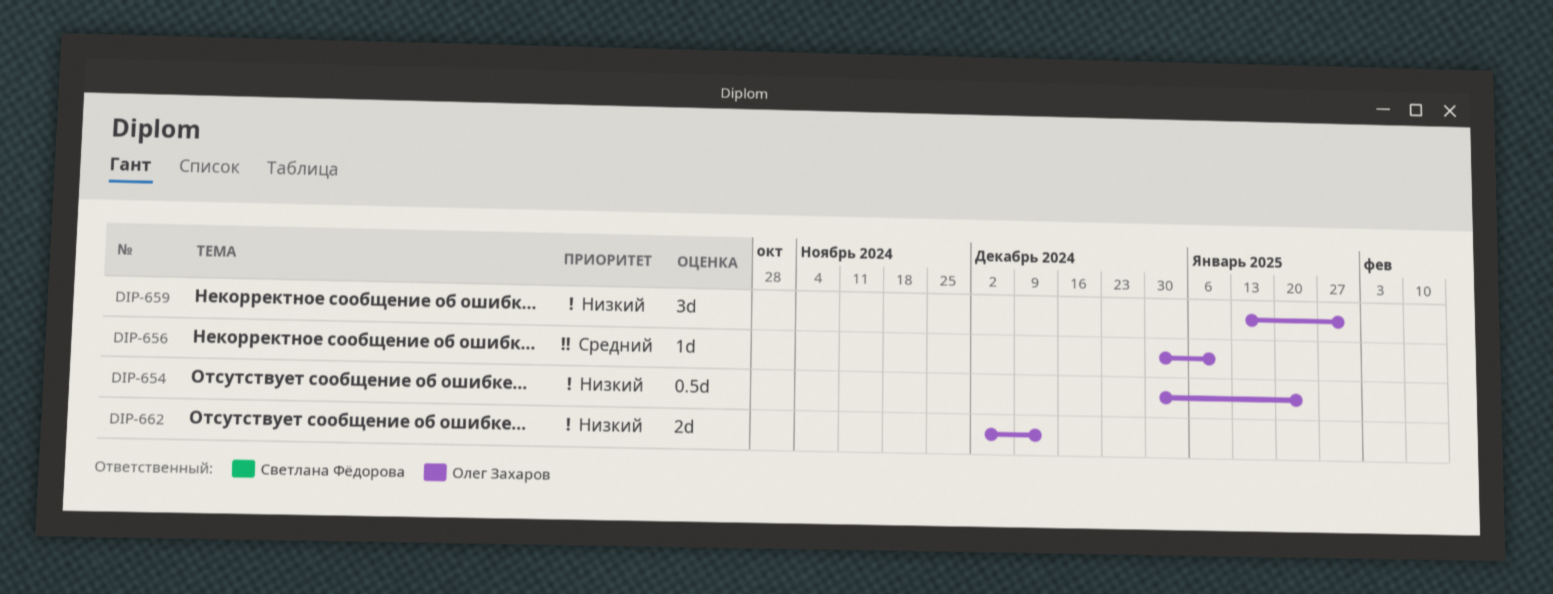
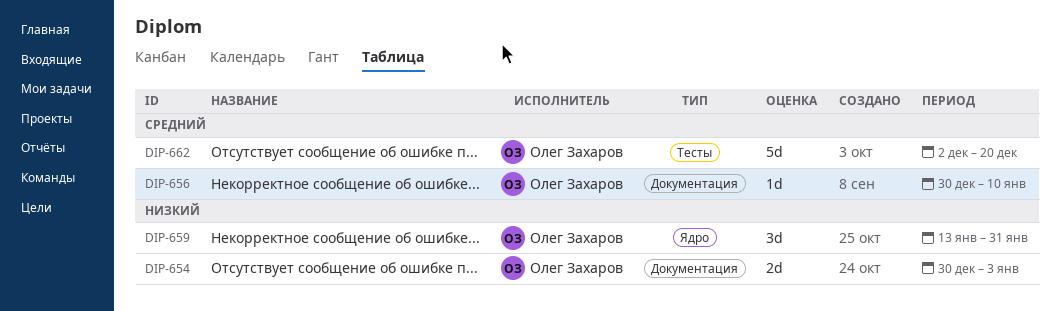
DIP-654, estimate: 0.5d -> 2d
DIP-654, due: Jan 24 -> Jan 3
DIP-662, priority: Низкий -> Средний
DIP-662, estimate: 2d -> 5d
DIP-662, due: Dec 13 -> Dec 20

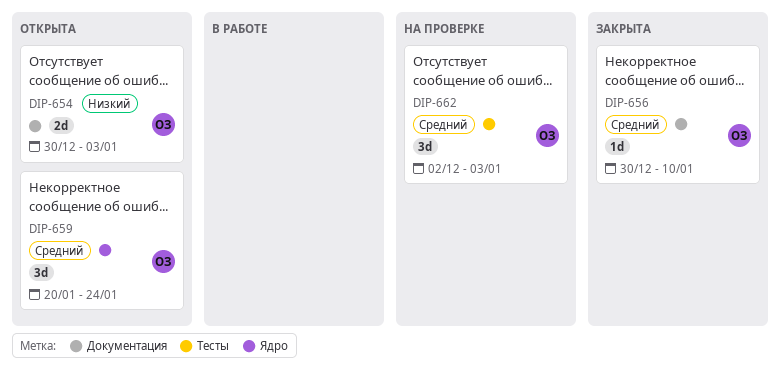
DIP-659, priority: Низкий -> Средний
DIP-659, start: Jan 13 -> Jan 20
DIP-659, due: Jan 31 -> Jan 24
DIP-662, estimate: 5d -> 3d
DIP-662, due: Dec 20 -> Jan 3

